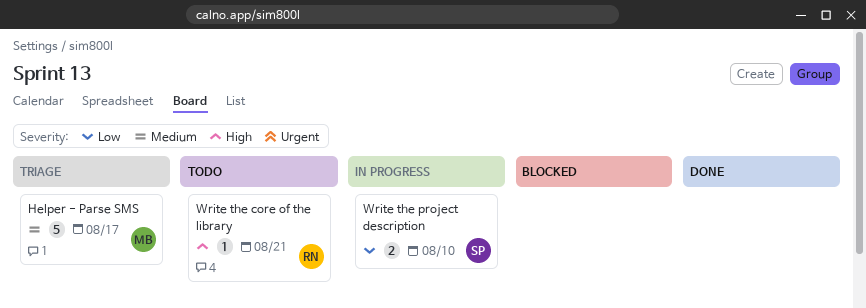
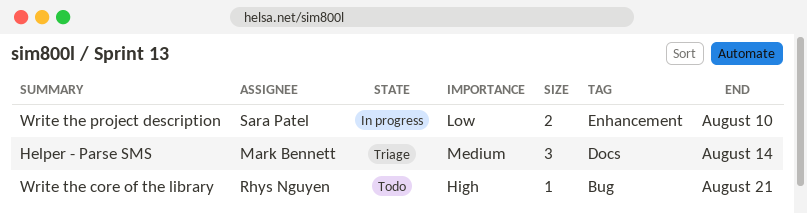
Helper - Parse SMS, estimate: 5 -> 3
Helper - Parse SMS, due: Aug 17 -> Aug 14

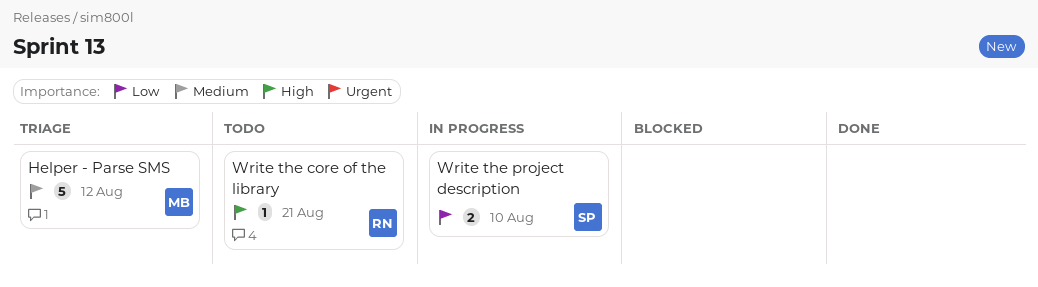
Helper - Parse SMS, estimate: 3 -> 5
Helper - Parse SMS, due: Aug 14 -> Aug 12

